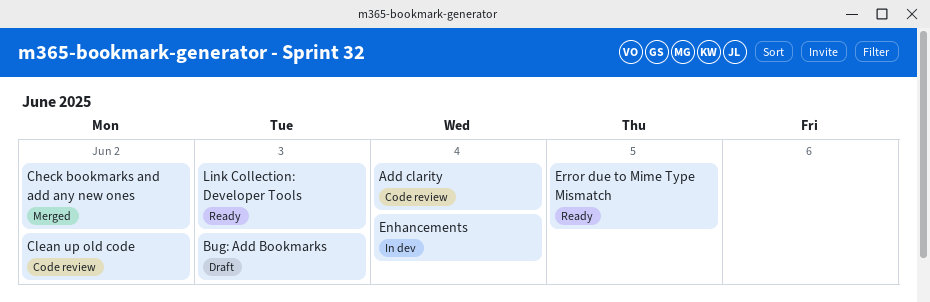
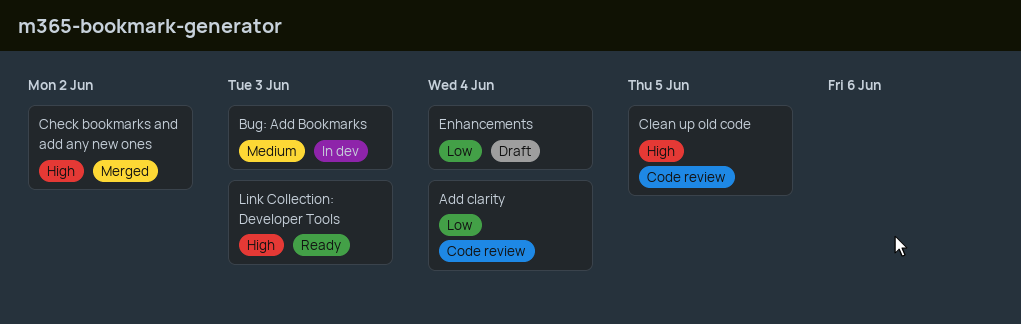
Bug: Add Bookmarks, status: Draft -> In dev
Clean up old code, due: Jun 2 -> Jun 5
Enhancements, status: In dev -> Draft
Error due to Mime Type Mismatch: present -> none

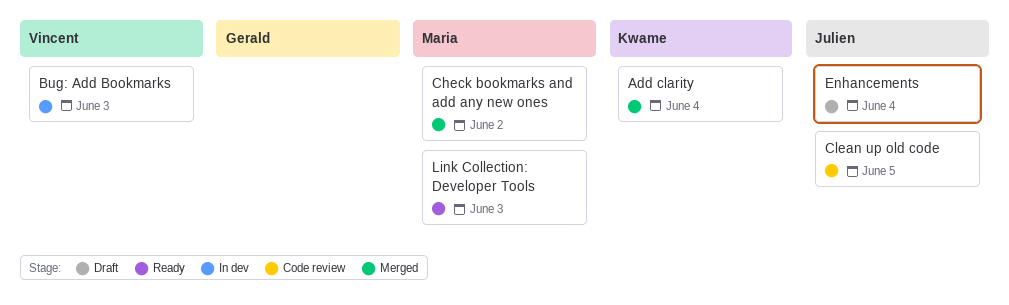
Add clarity, status: Code review -> Merged

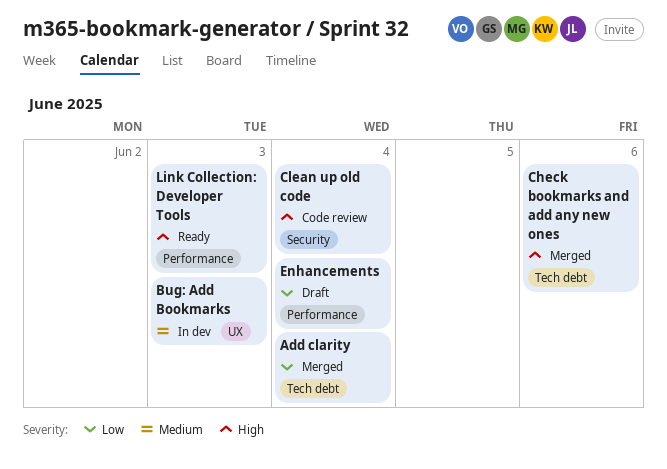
Check bookmarks and add any new ones, due: Jun 2 -> Jun 6
Clean up old code, due: Jun 5 -> Jun 4

